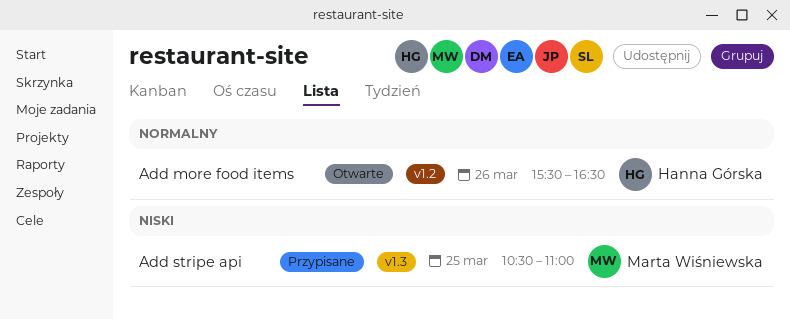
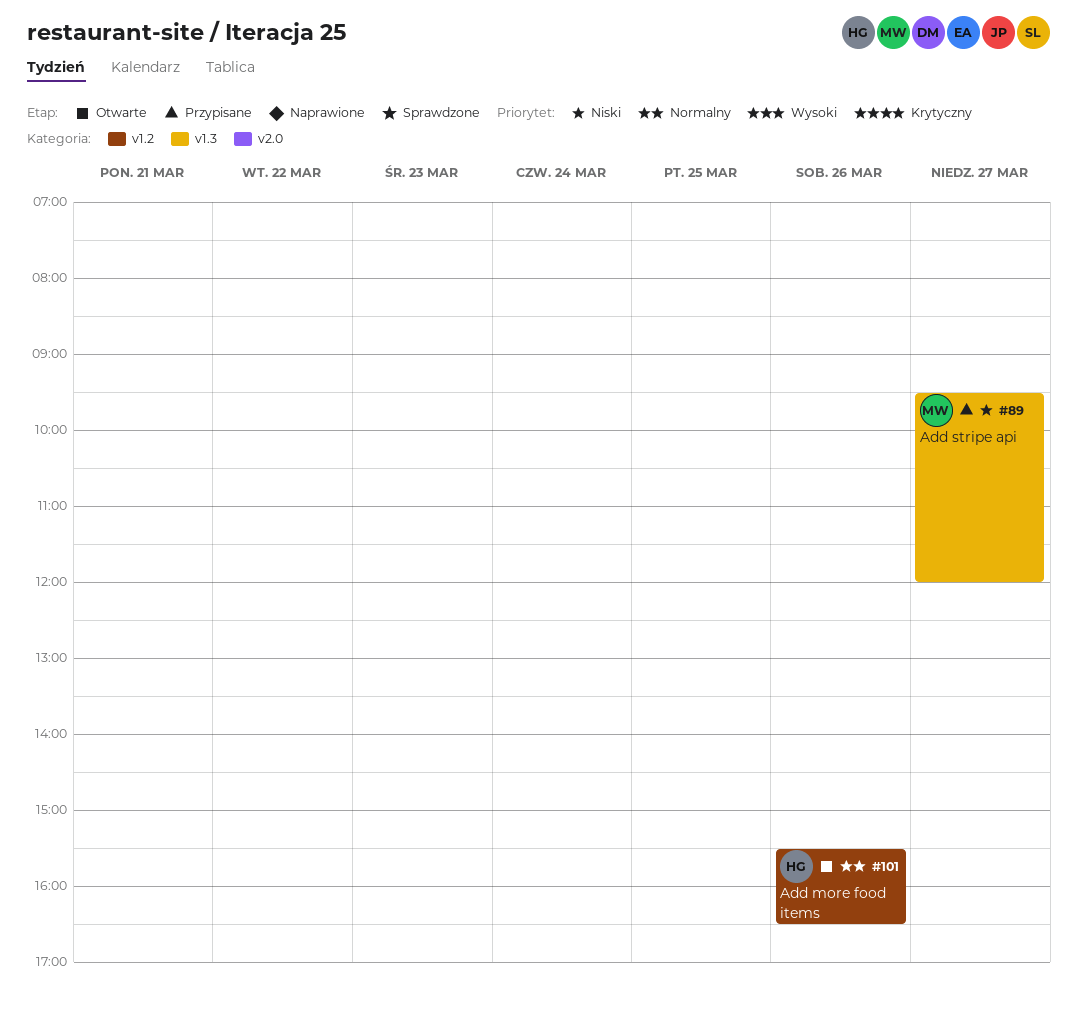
Add stripe api, day: Mar 25 -> Mar 27
Add stripe api, begins: 10:30 -> 09:30
Add stripe api, ends: 11:00 -> 12:00

